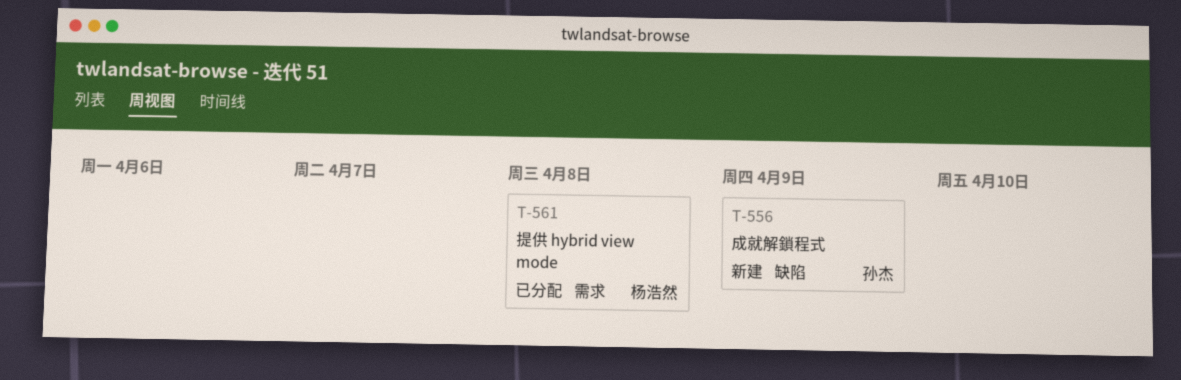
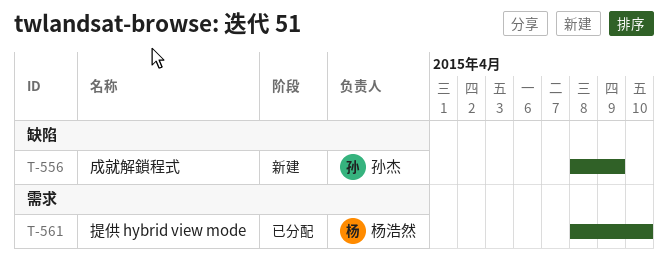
T-561, due: Apr 8 -> Apr 10

